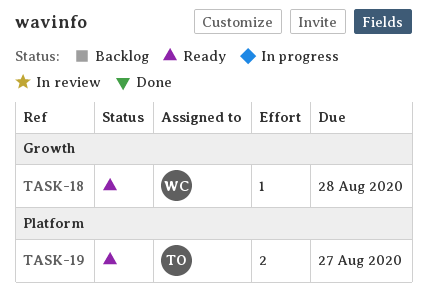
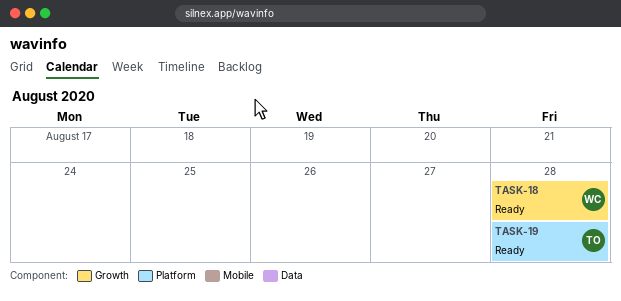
TASK-19, due: Aug 27 -> Aug 28

